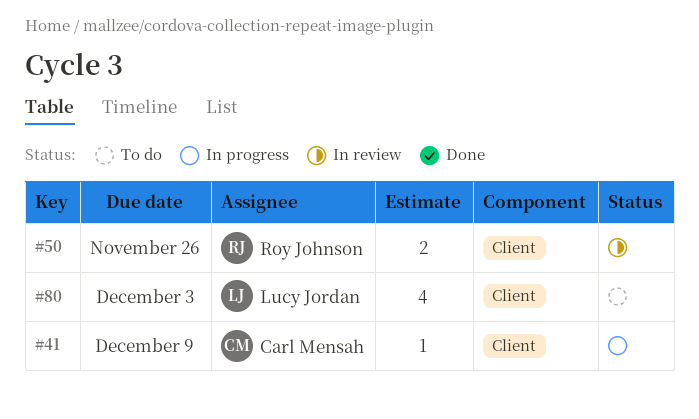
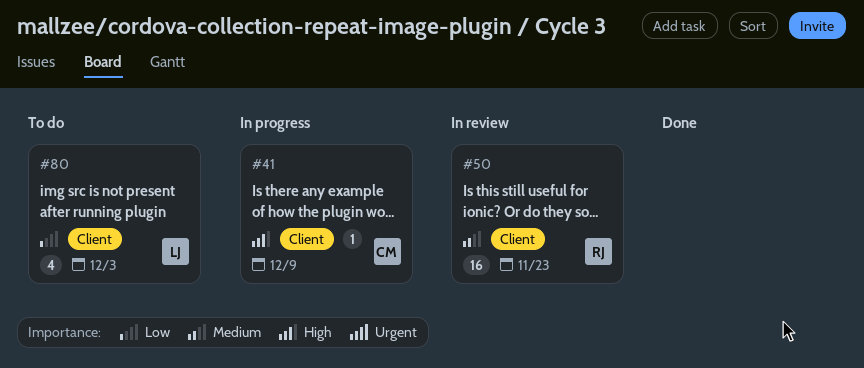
#50, estimate: 2 -> 16
#50, due: Nov 26 -> Nov 23

